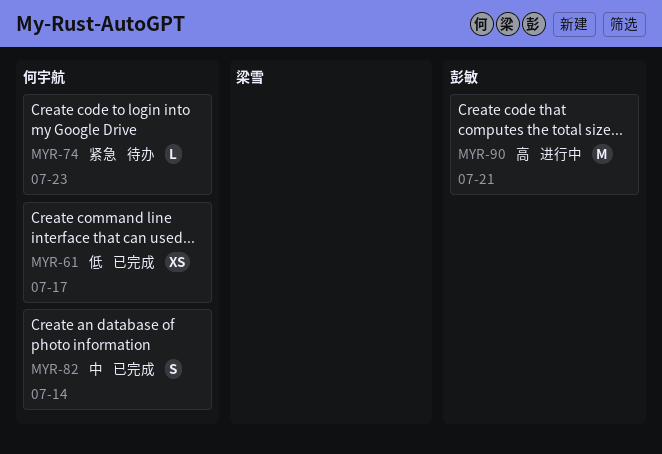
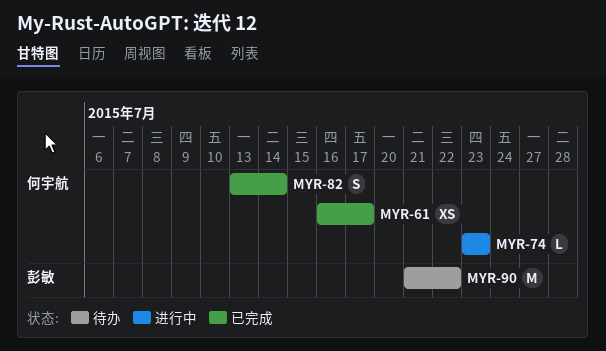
MYR-74, status: 待办 -> 进行中
MYR-90, status: 进行中 -> 待办
MYR-90, due: Jul 21 -> Jul 22

